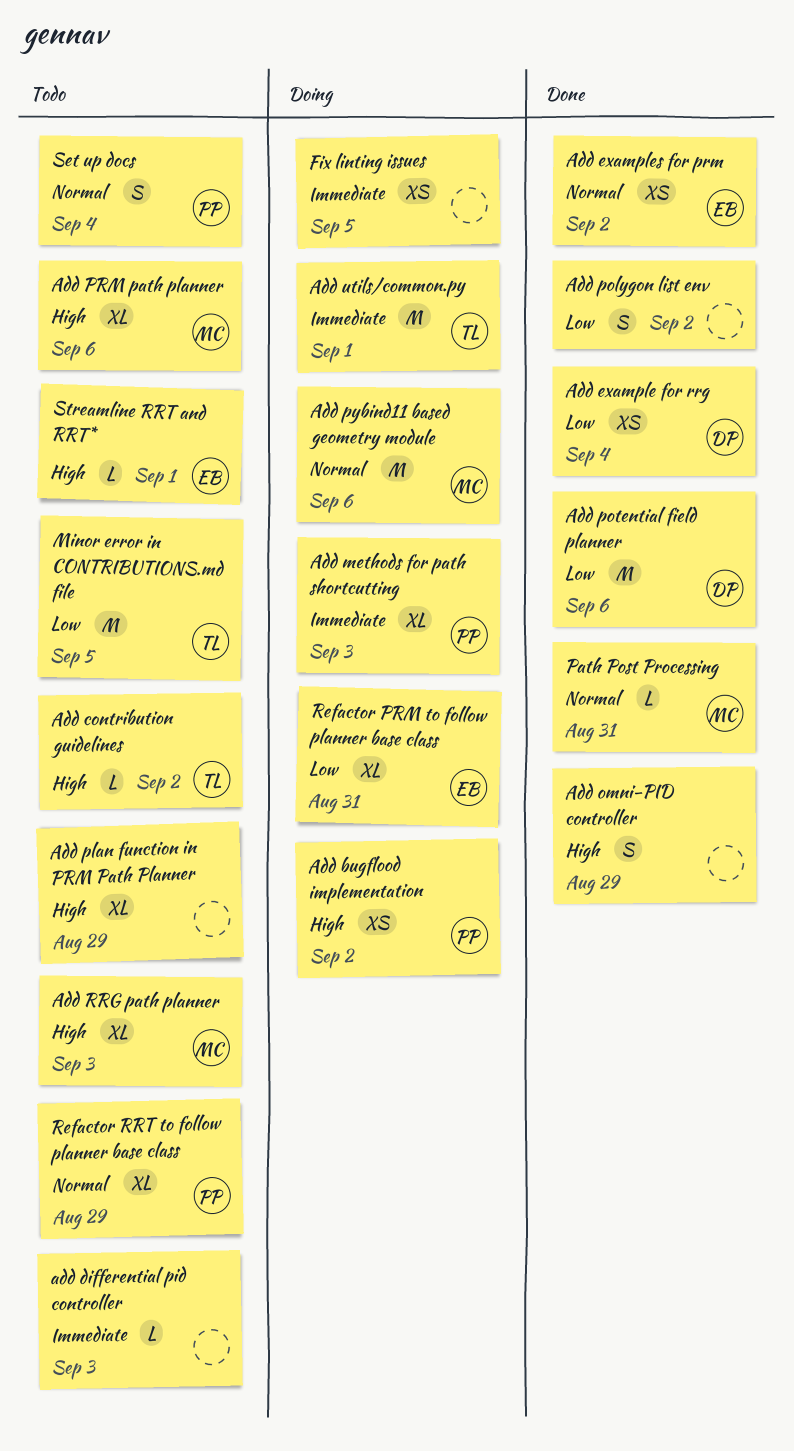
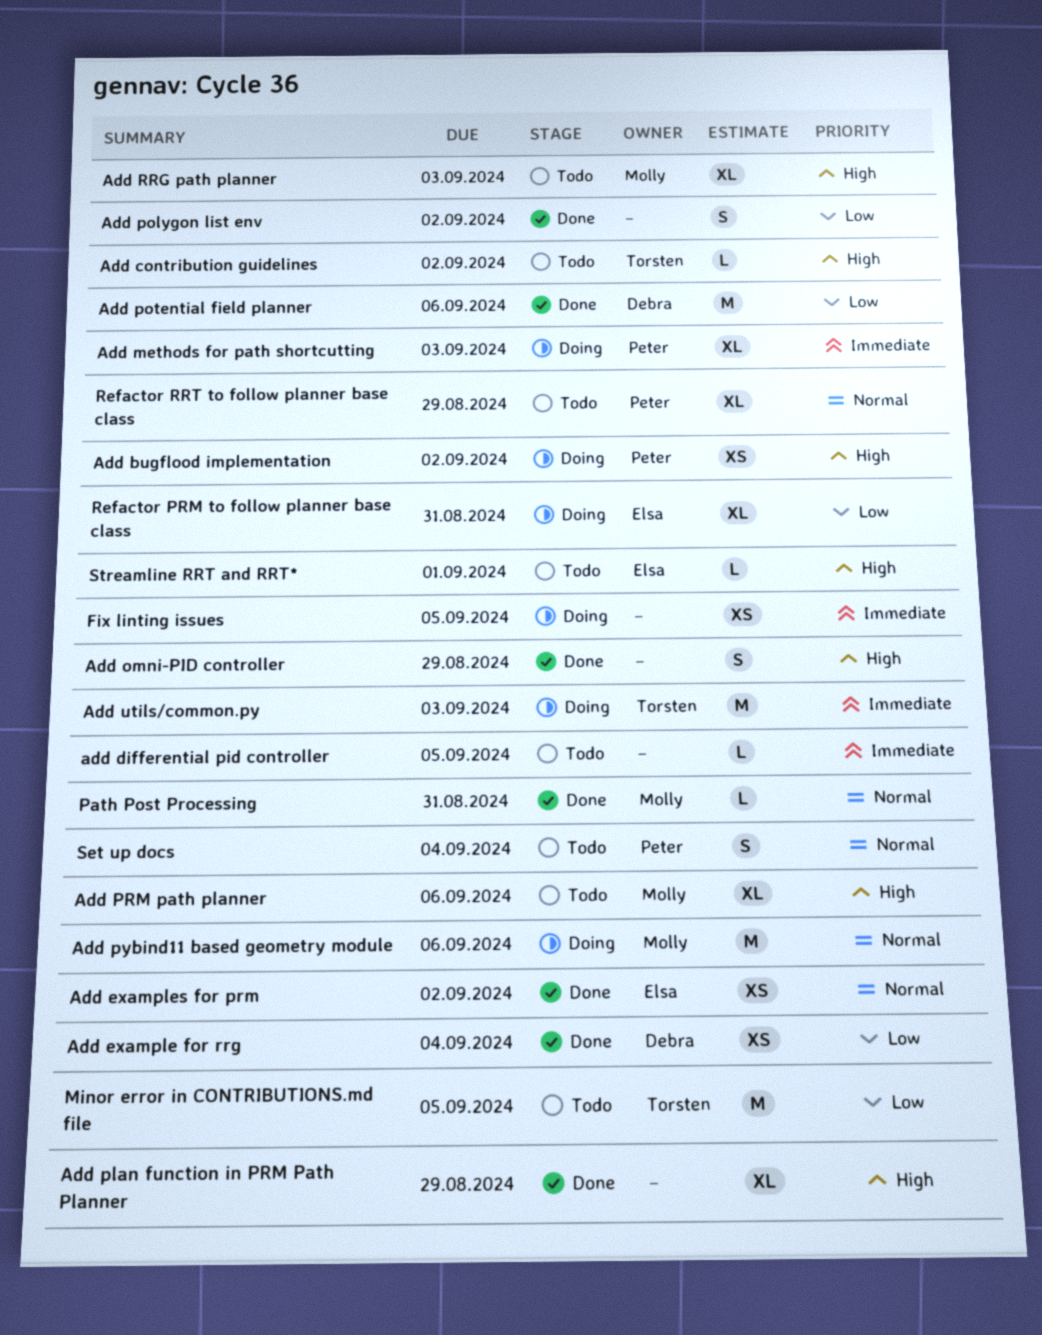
add differential pid controller, due: Sep 3 -> Sep 5
Add plan function in PRM Path Planner, status: Todo -> Done
Add utils/common.py, due: Sep 1 -> Sep 3

